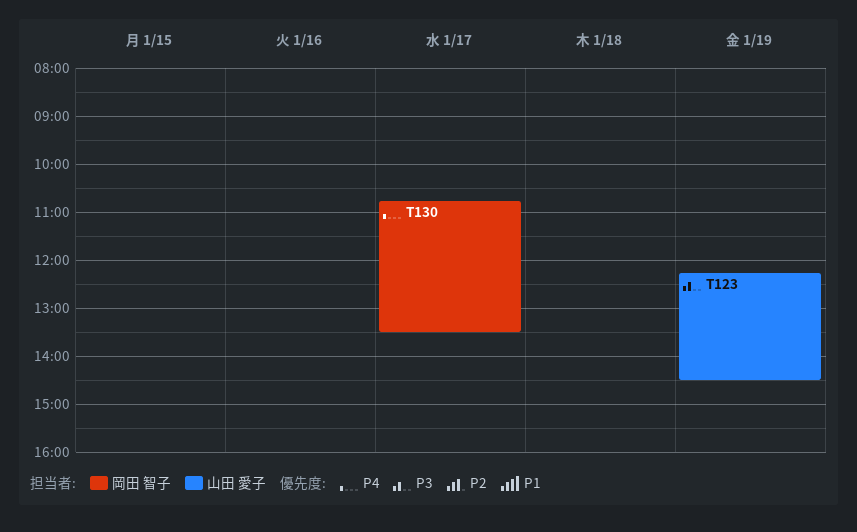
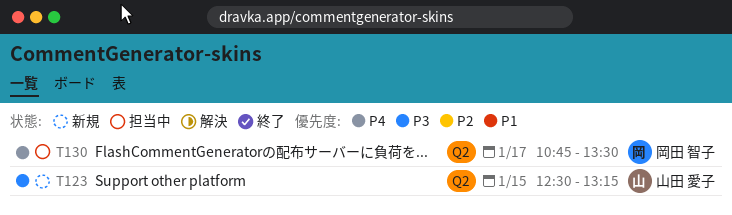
T123, day: Jan 19 -> Jan 15
T123, begins: 12:15 -> 12:30
T123, ends: 14:30 -> 13:15

